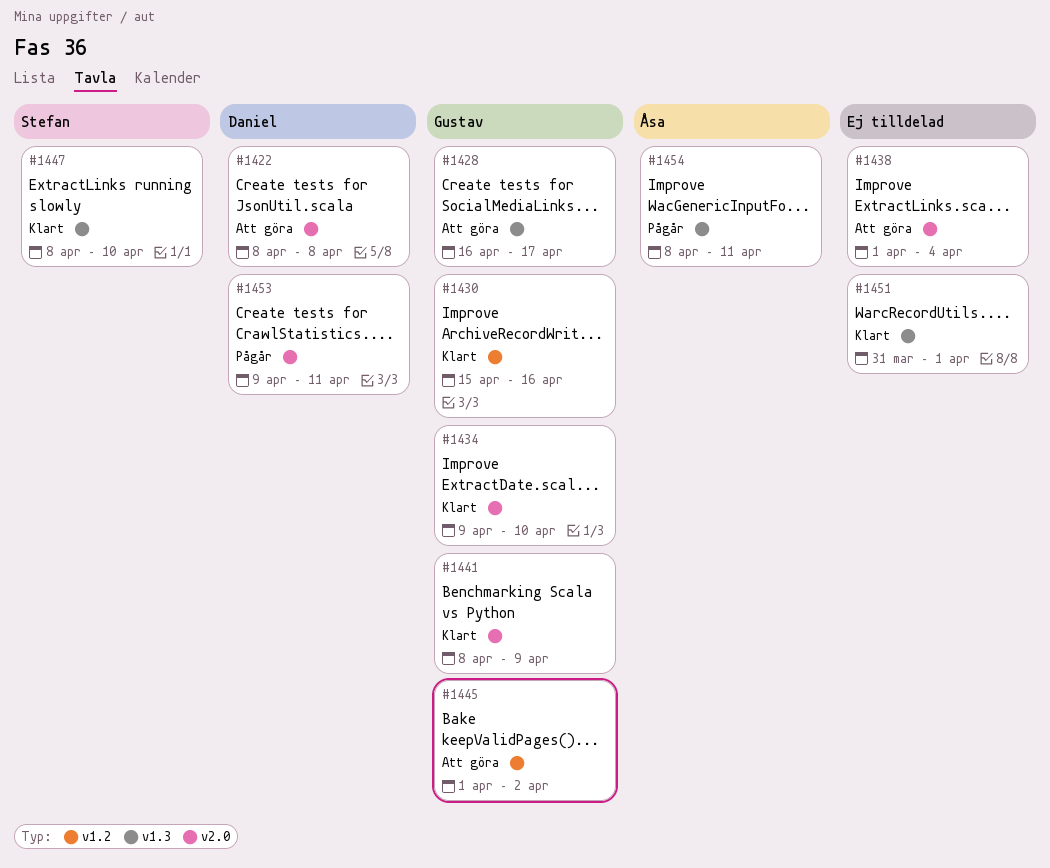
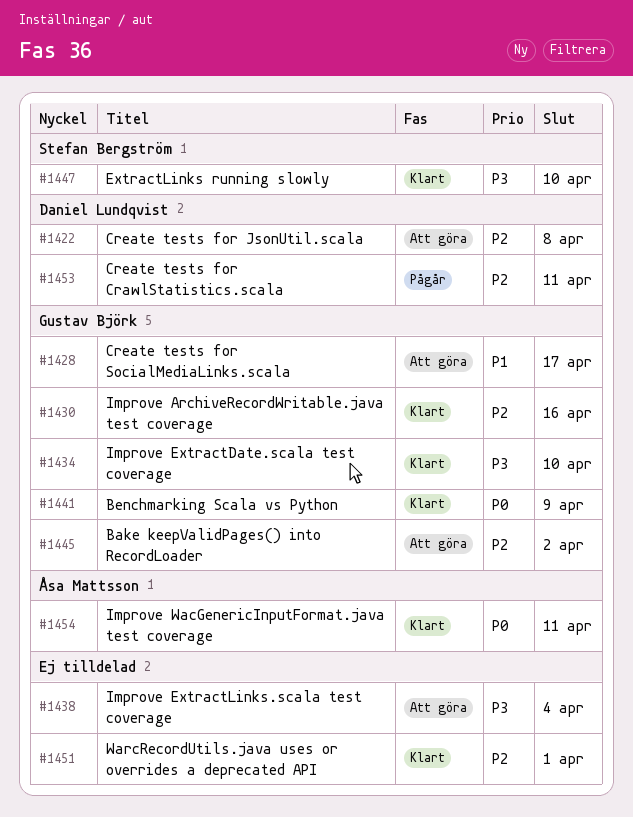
#1454, status: Pågår -> Klart

